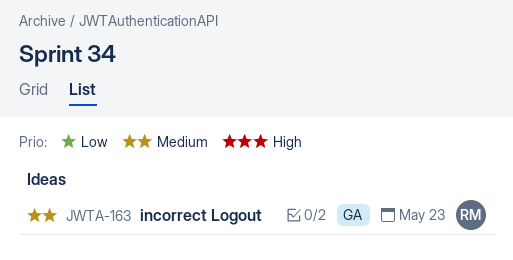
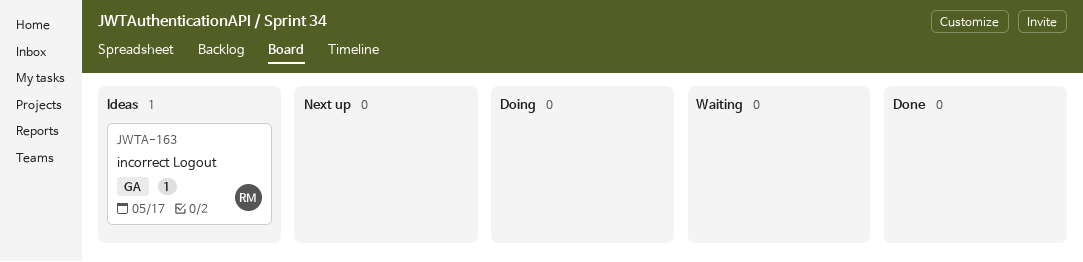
JWTA-163, due: May 23 -> May 17

